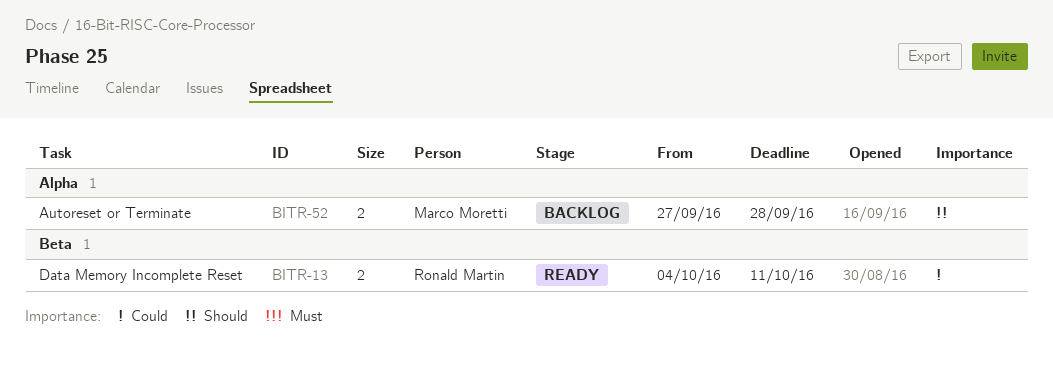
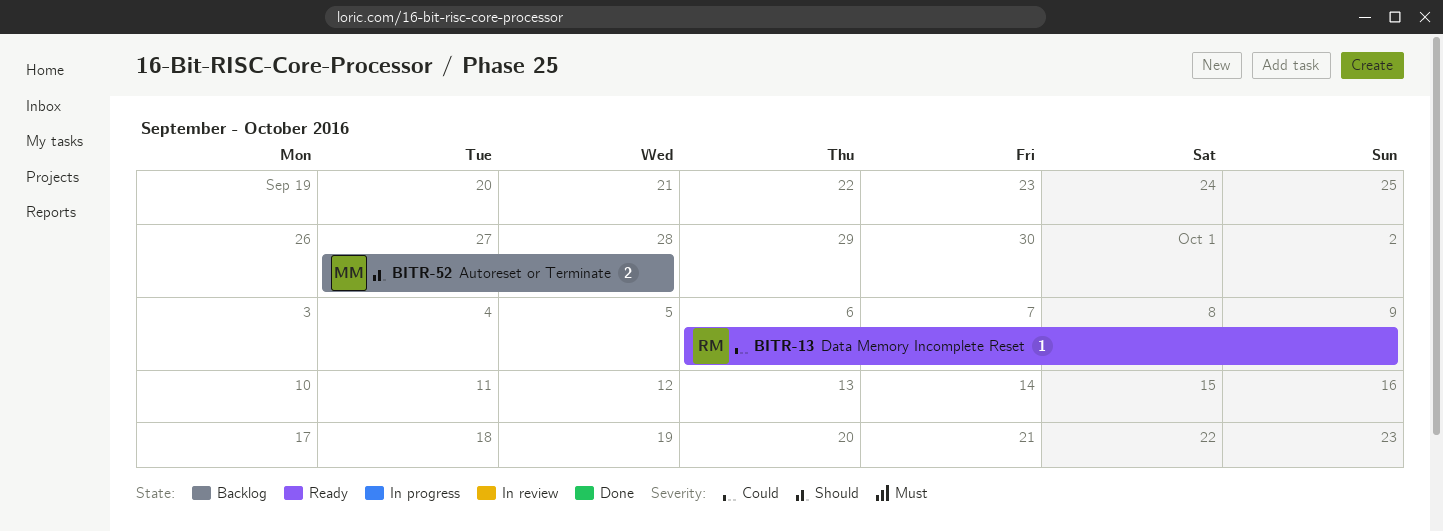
BITR-13, estimate: 2 -> 1
BITR-13, start: Oct 4 -> Oct 6
BITR-13, due: Oct 11 -> Oct 9

